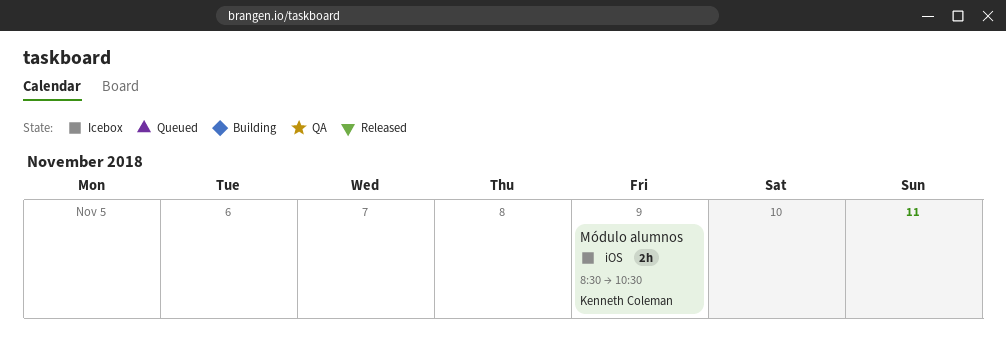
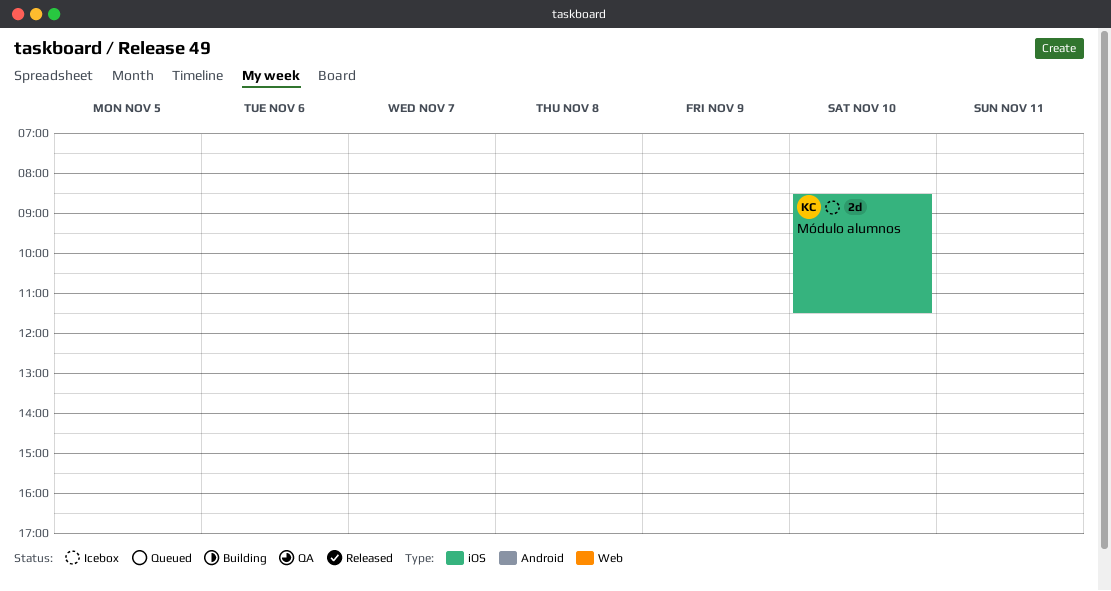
Módulo alumnos, estimate: 2h -> 2d
Módulo alumnos, day: Nov 9 -> Nov 10
Módulo alumnos, ends: 10:30 -> 11:30

